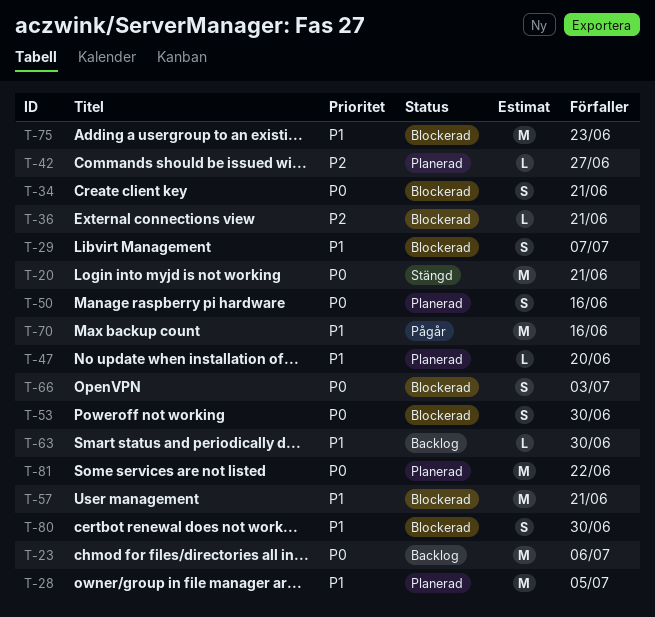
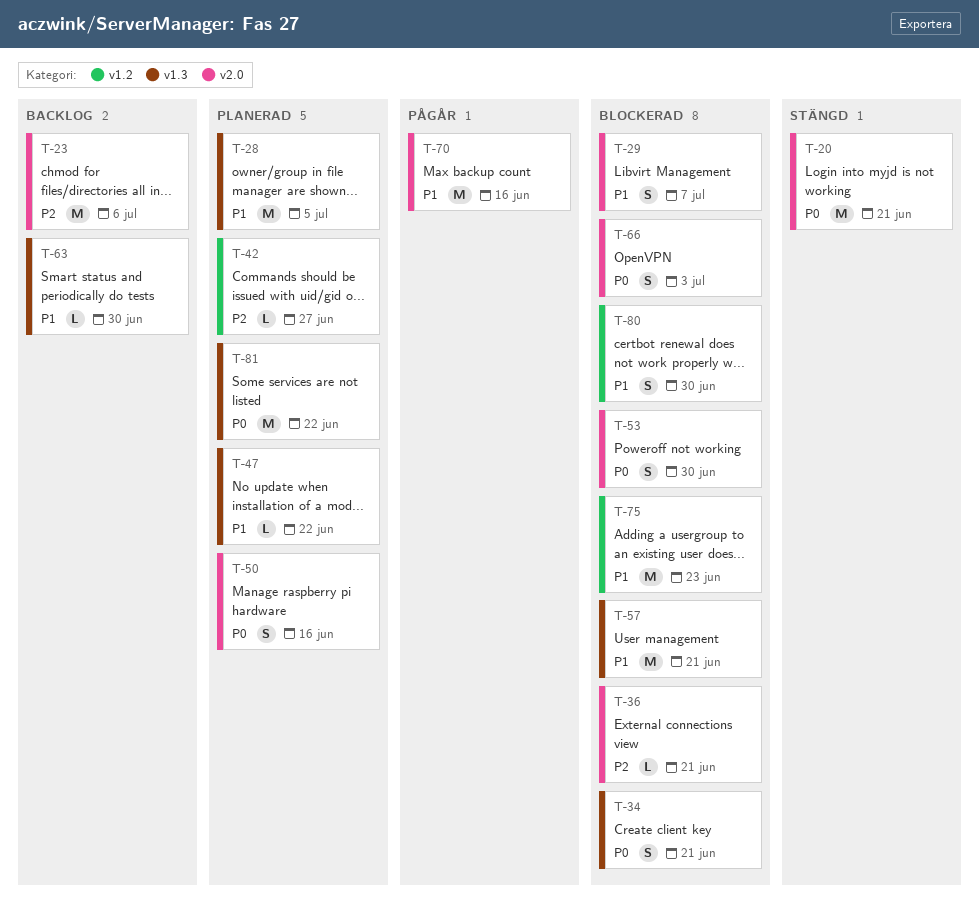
T-23, priority: P0 -> P2
T-47, due: Jun 20 -> Jun 22

